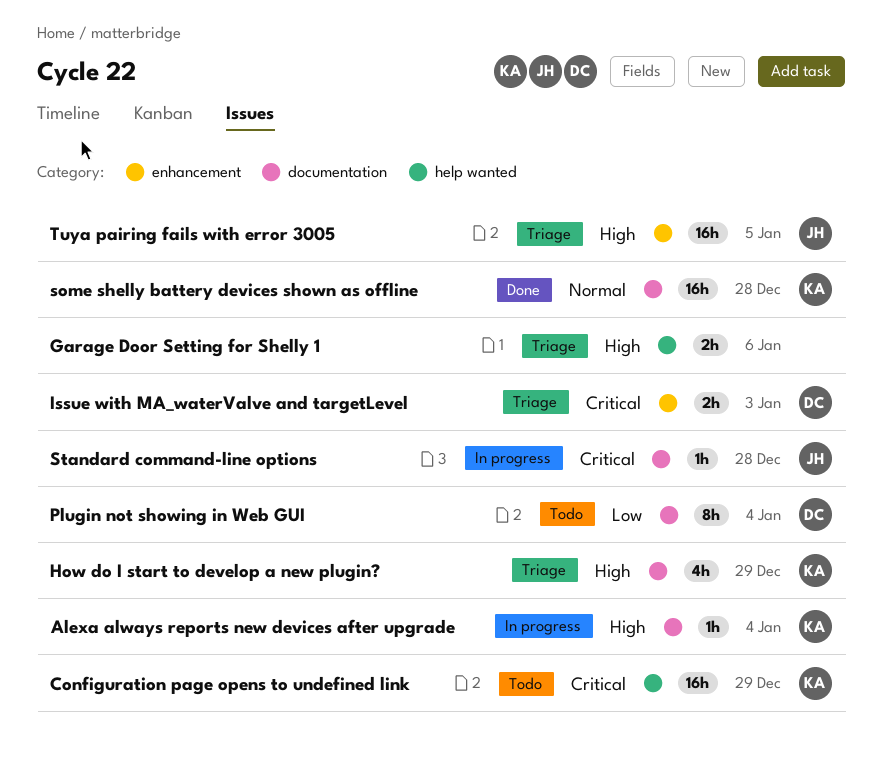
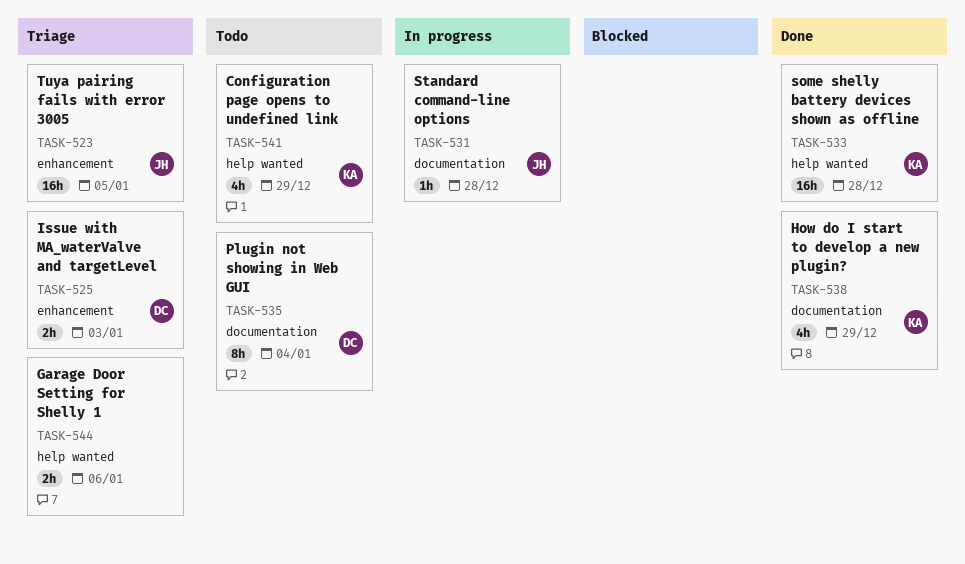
Alexa always reports new devices after upgrade: present -> none
Configuration page opens to undefined link, estimate: 16h -> 4h
How do I start to develop a new plugin?, status: Triage -> Done
some shelly battery devices shown as offline, label: documentation -> help wanted

